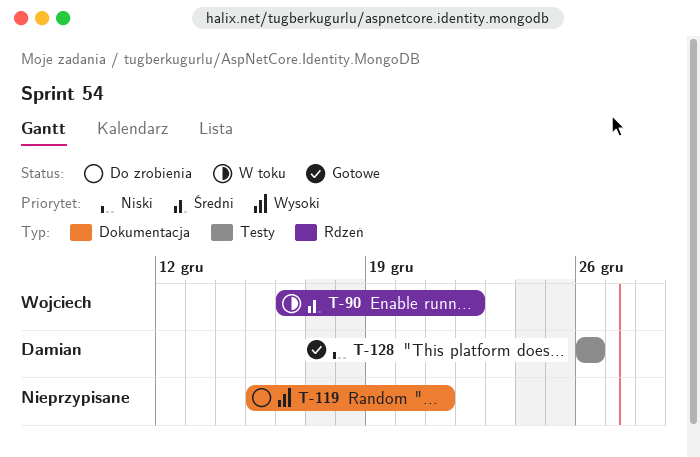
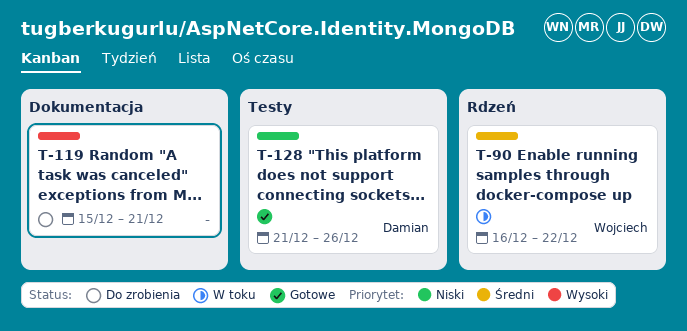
T-128, start: Dec 26 -> Dec 21

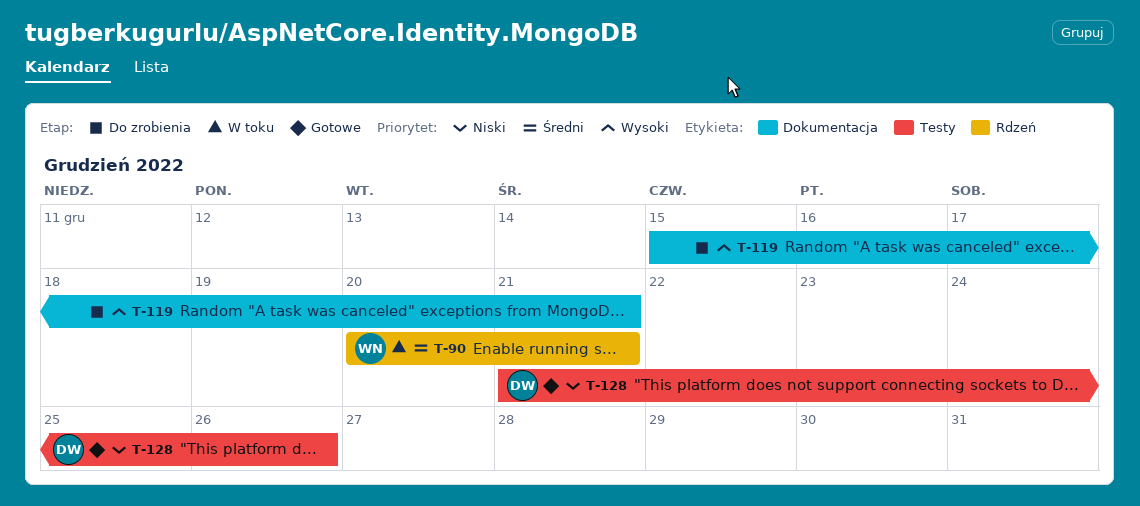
T-90, start: Dec 16 -> Dec 20
T-90, due: Dec 22 -> Dec 21

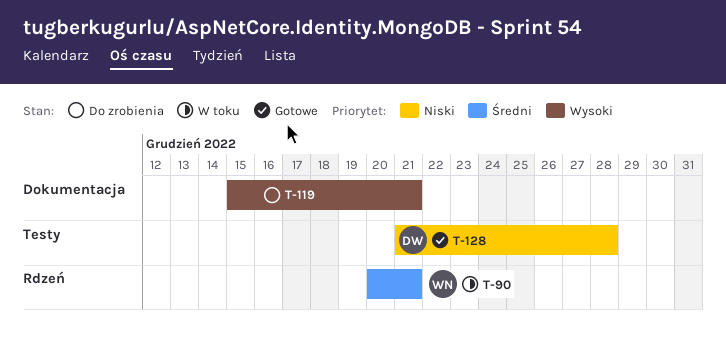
T-128, due: Dec 26 -> Dec 28

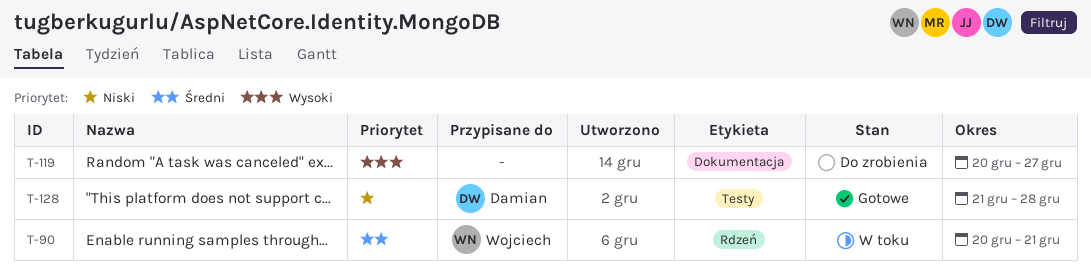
T-119, start: Dec 15 -> Dec 20
T-119, due: Dec 21 -> Dec 27

